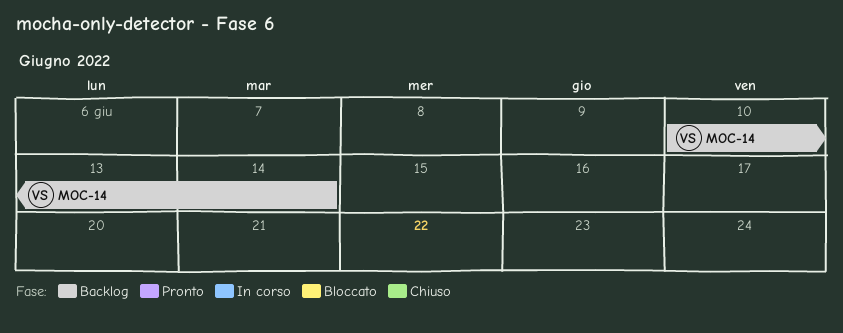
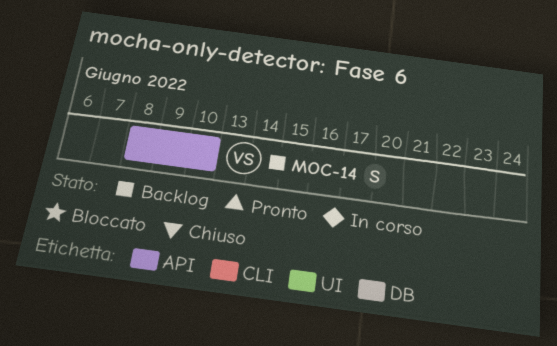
MOC-14, start: Jun 10 -> Jun 8
MOC-14, due: Jun 14 -> Jun 10

